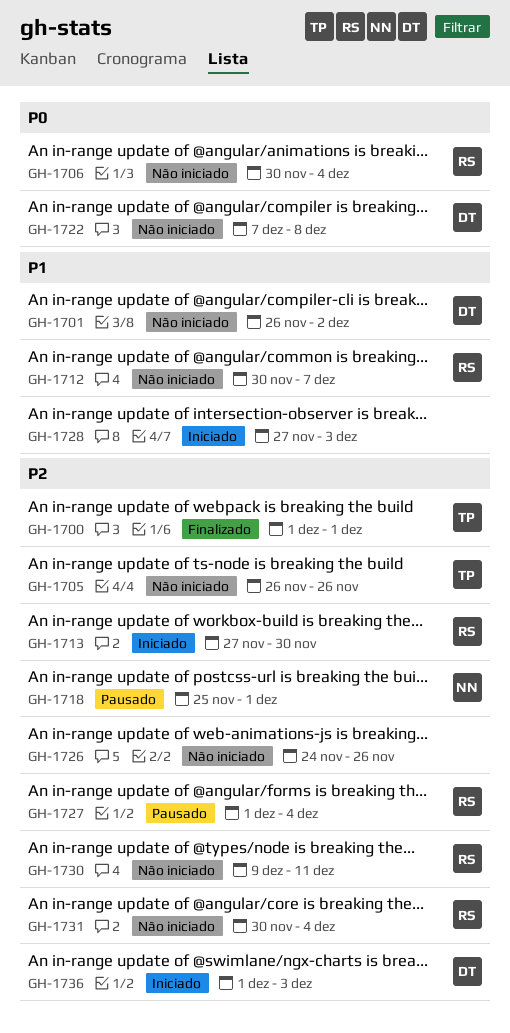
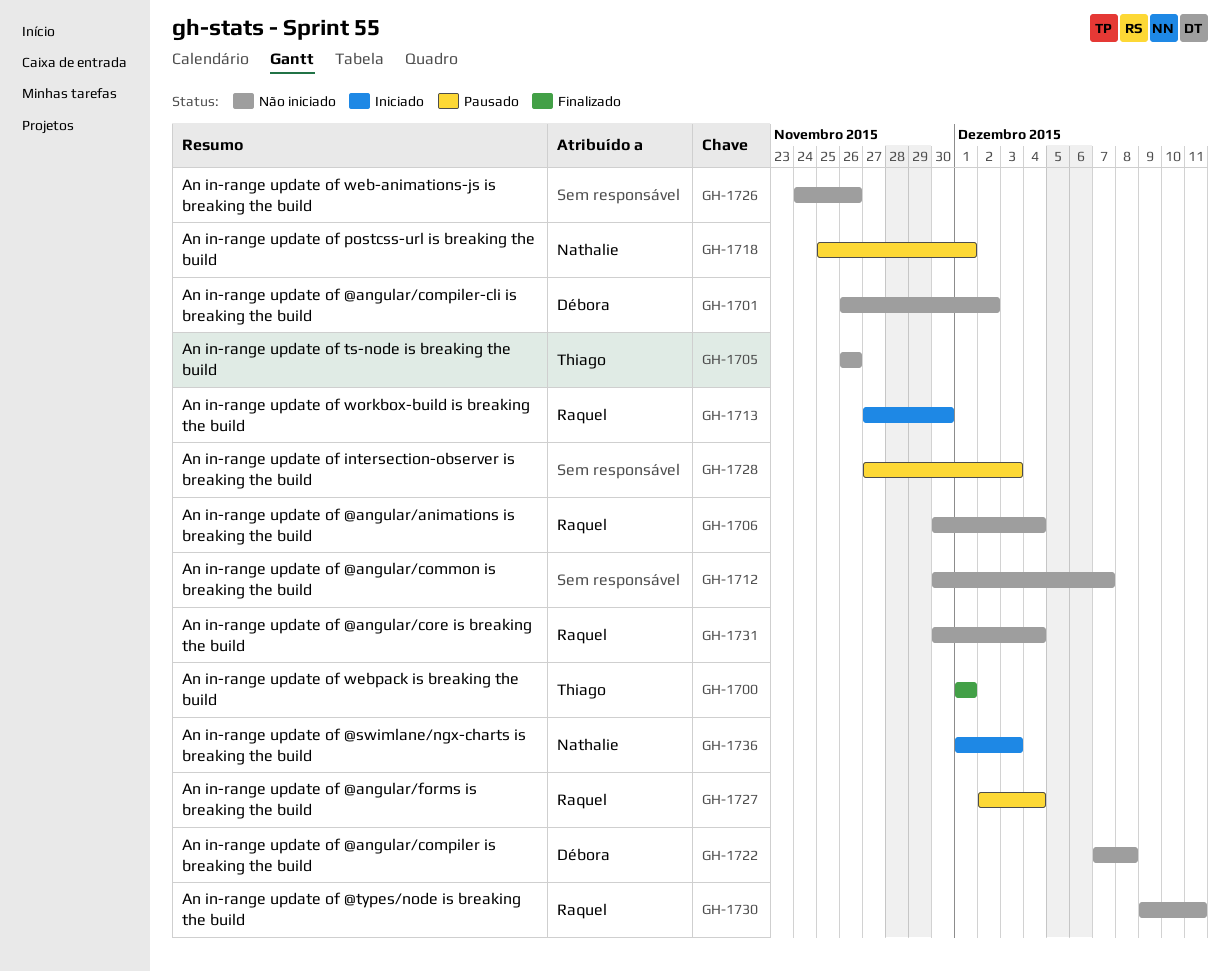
GH-1712, owner: Raquel -> none
GH-1727, start: Dec 1 -> Dec 2
GH-1728, status: Iniciado -> Pausado
GH-1736, owner: Débora -> Nathalie

